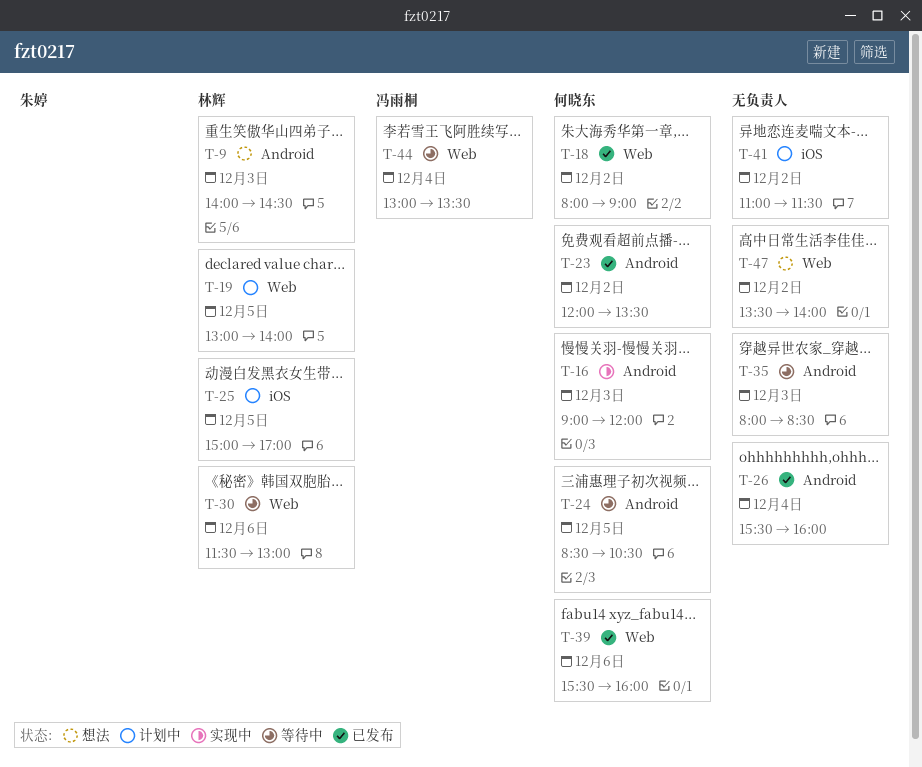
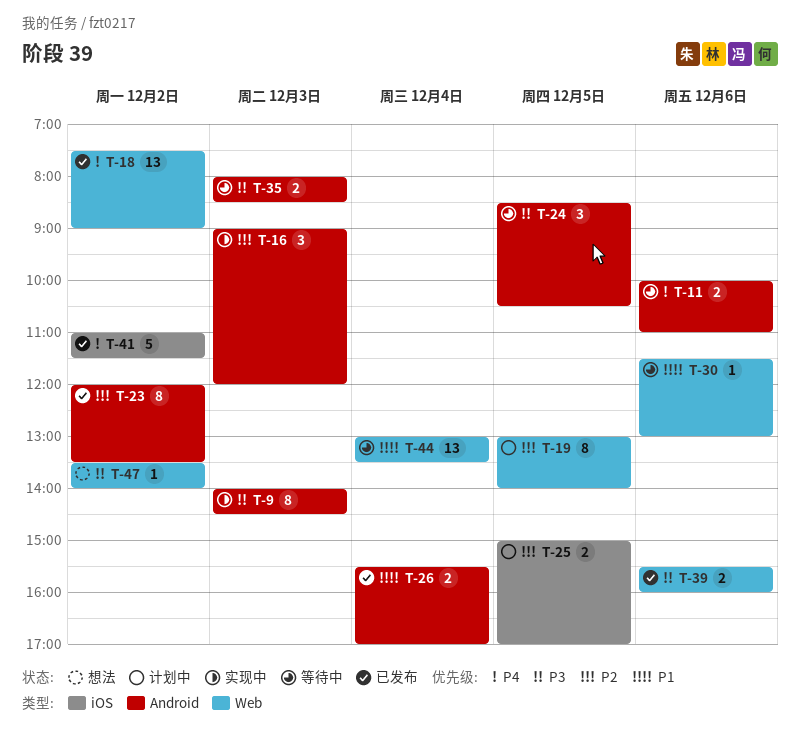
T-9, status: 想法 -> 实现中
T-11: none -> present
T-18, begins: 08:00 -> 07:30
T-26, ends: 16:00 -> 17:00
T-41, status: 计划中 -> 已发布

